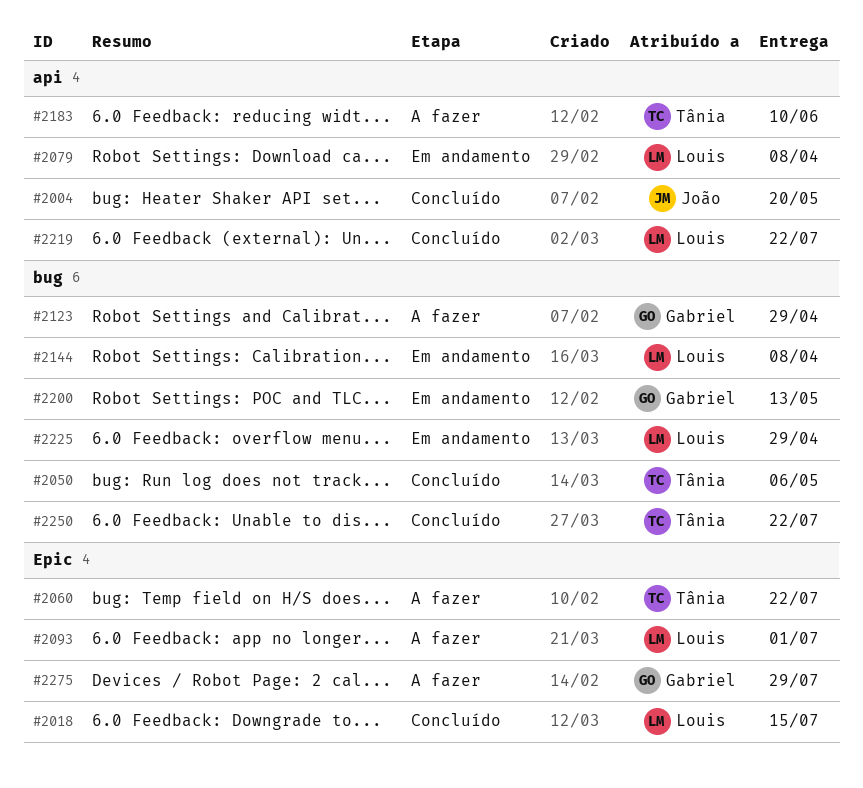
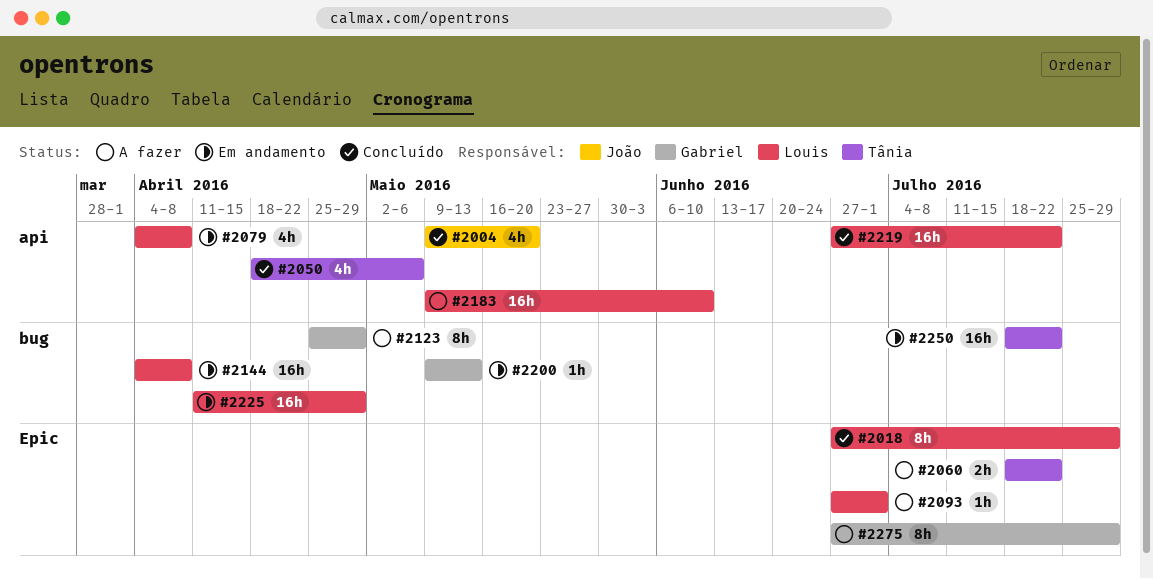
#2018, due: Jul 15 -> Jul 29
#2050, label: bug -> api
#2183, owner: Tânia -> Louis
#2250, status: Concluído -> Em andamento

